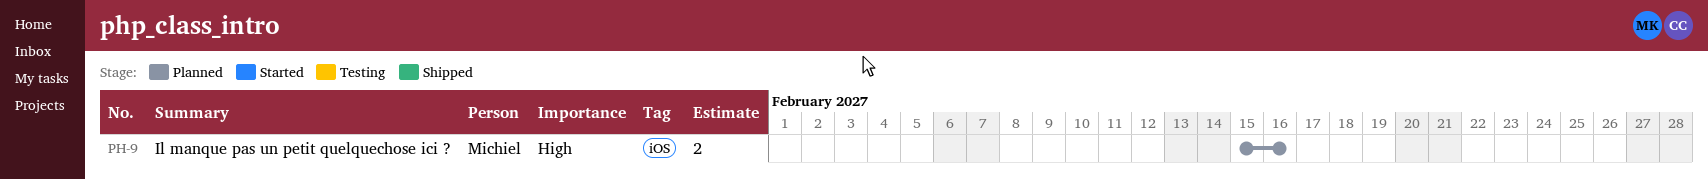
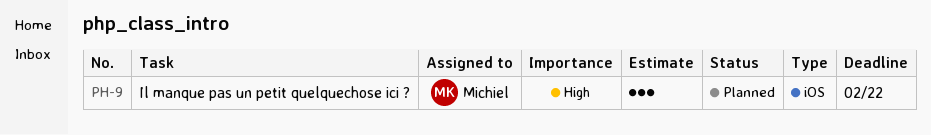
PH-9, estimate: 2 -> 3
PH-9, due: Feb 16 -> Feb 22

